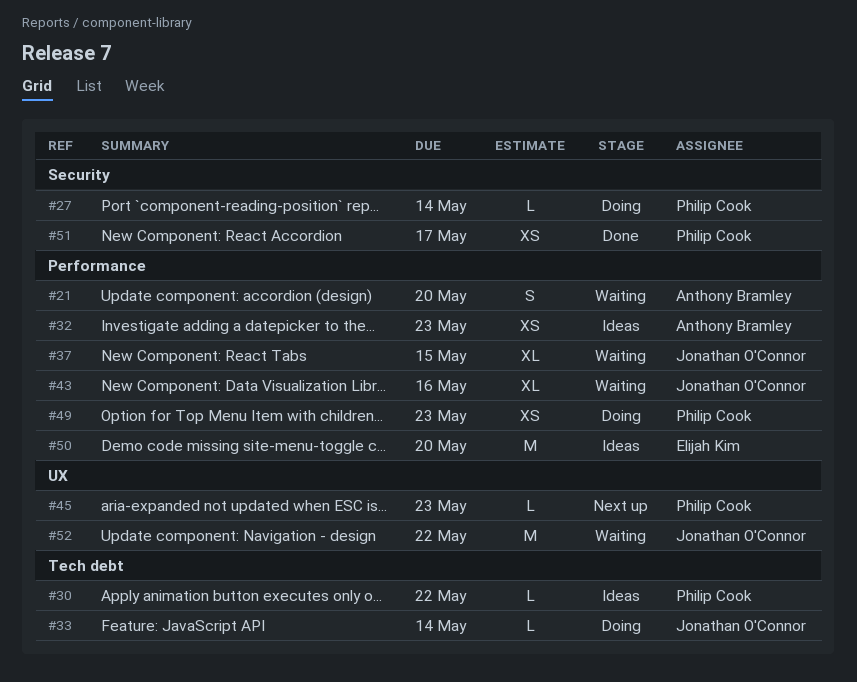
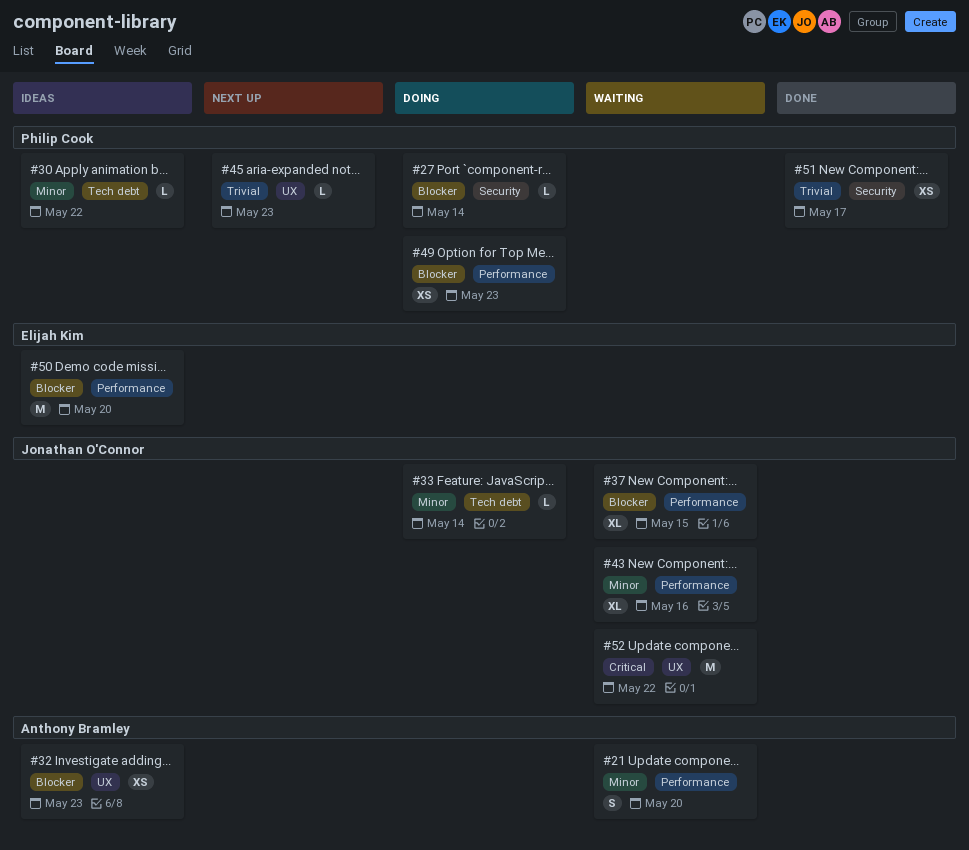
#32, label: Performance -> UX

